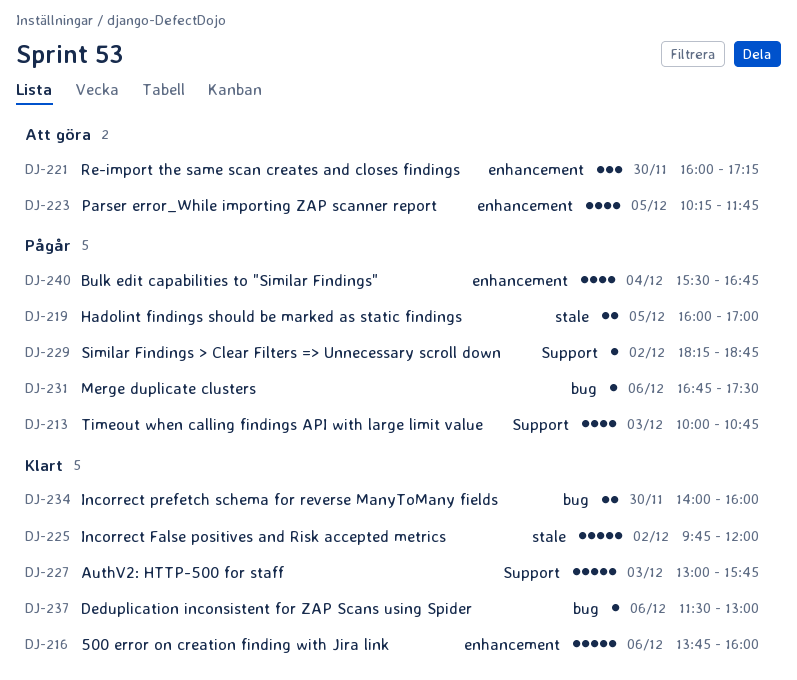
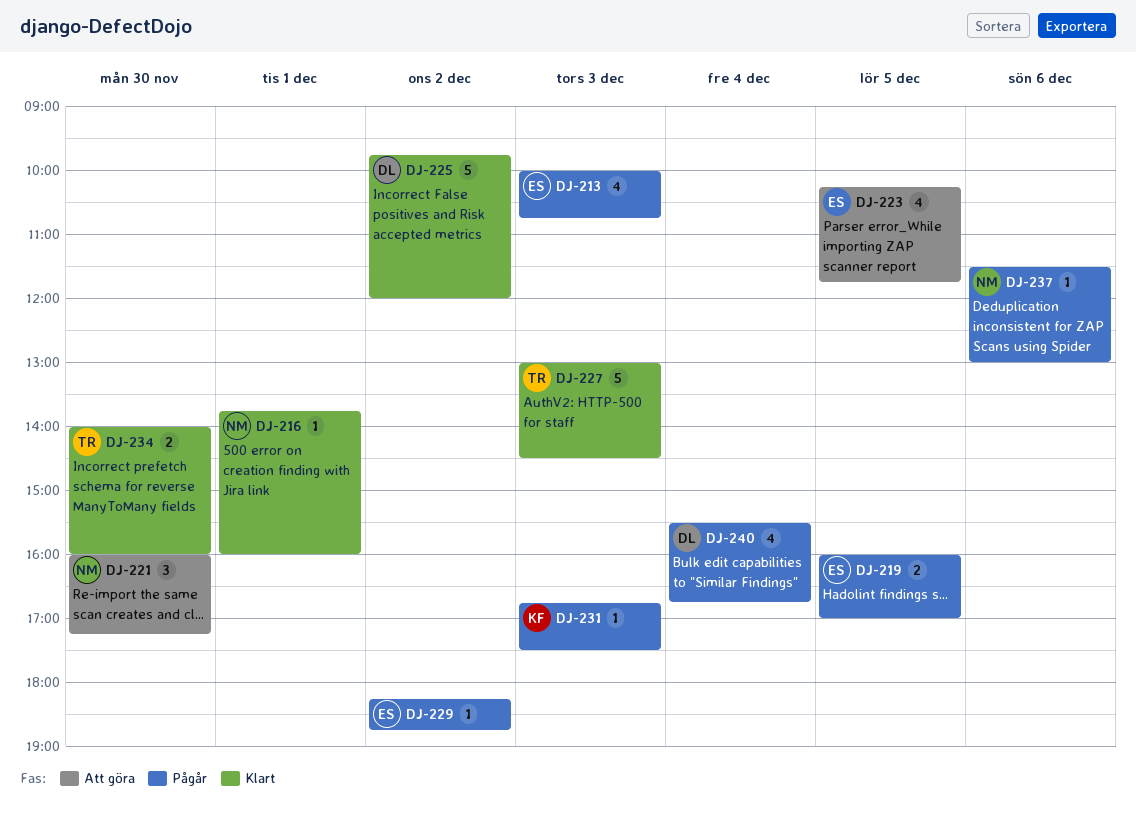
DJ-216, estimate: 5 -> 1
DJ-216, day: Dec 6 -> Dec 1
DJ-227, ends: 15:45 -> 14:30
DJ-231, day: Dec 6 -> Dec 3
DJ-237, status: Klart -> Pågår

